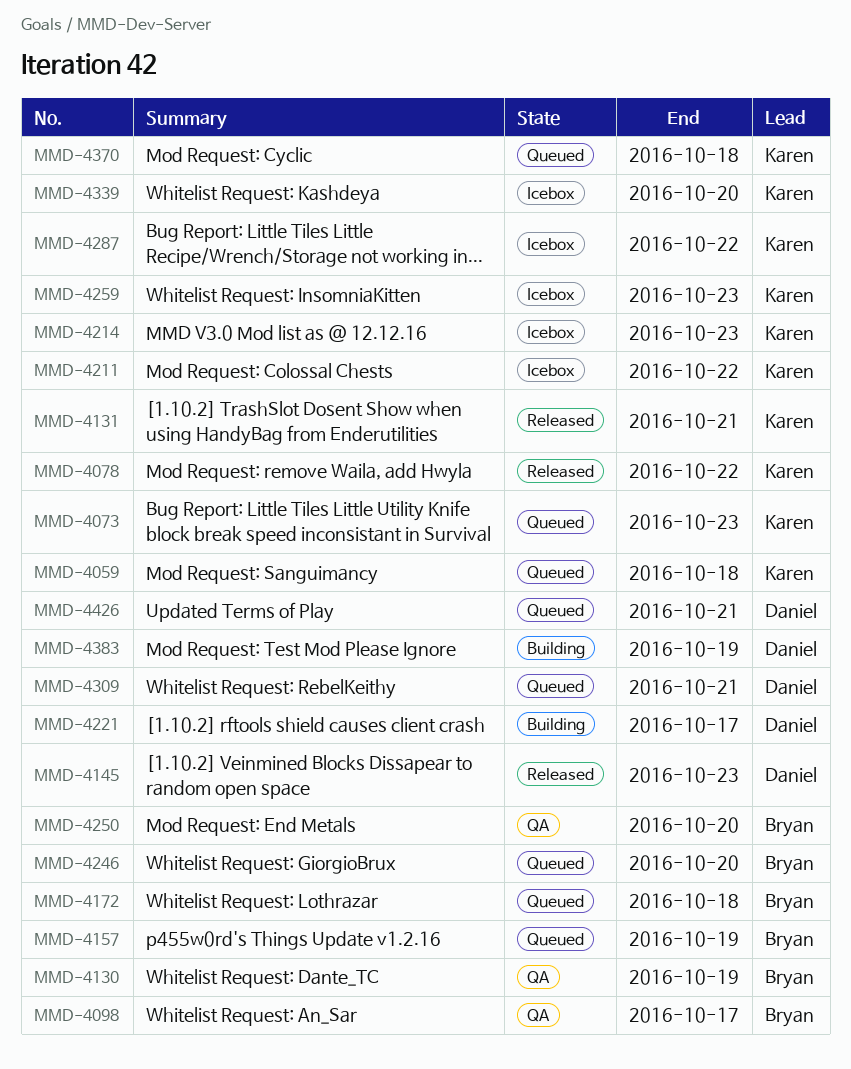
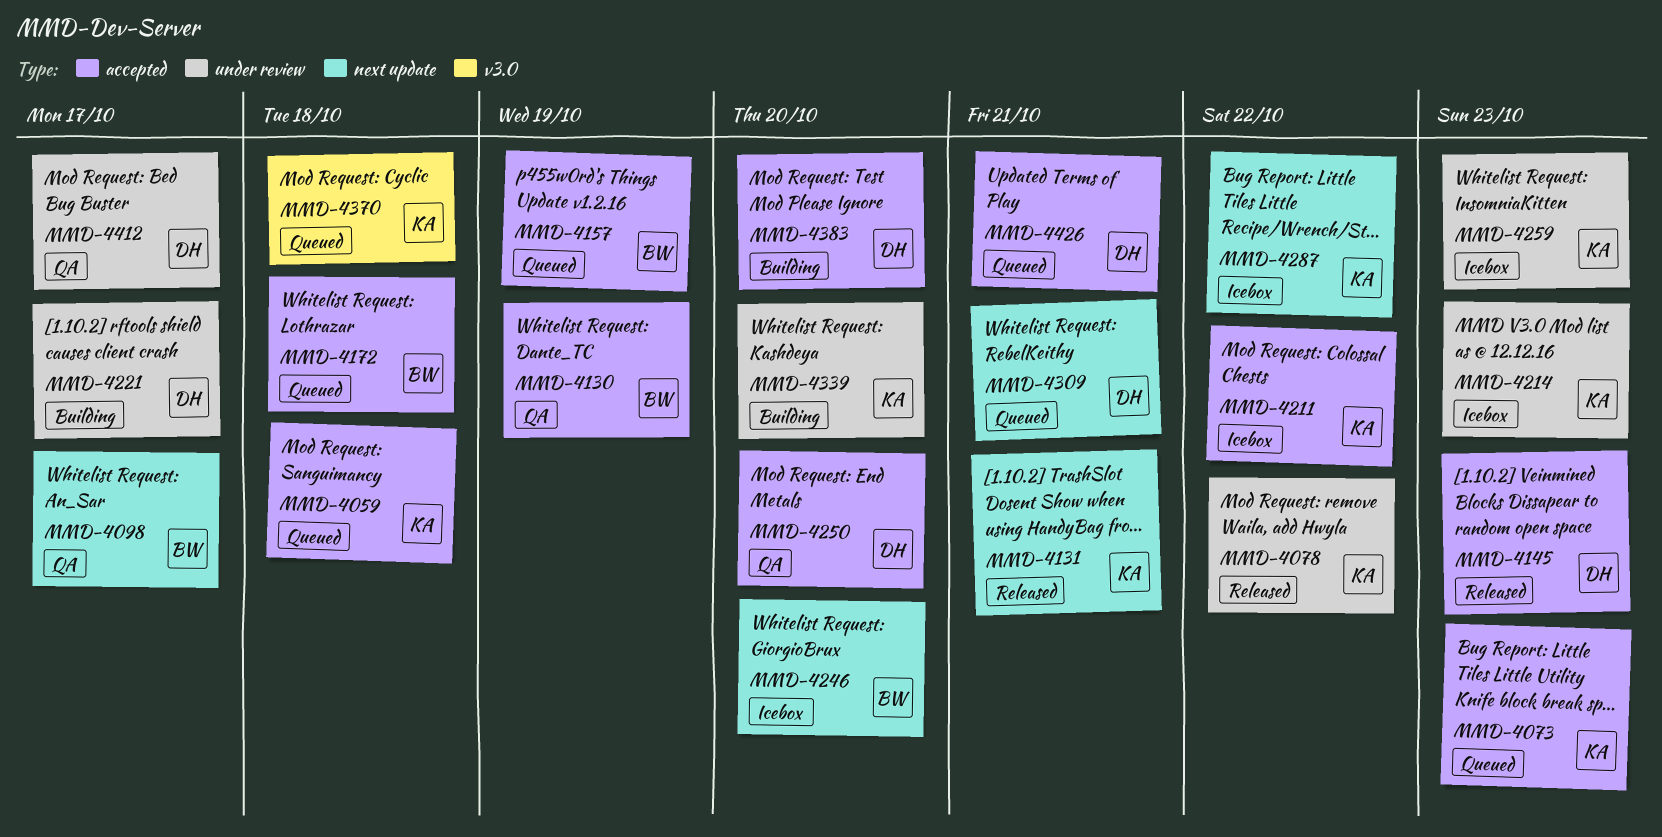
MMD-4246, status: Queued -> Icebox
MMD-4250, owner: Bryan -> Daniel
MMD-4339, status: Icebox -> Building
MMD-4383, due: Oct 19 -> Oct 20
MMD-4412: none -> present

